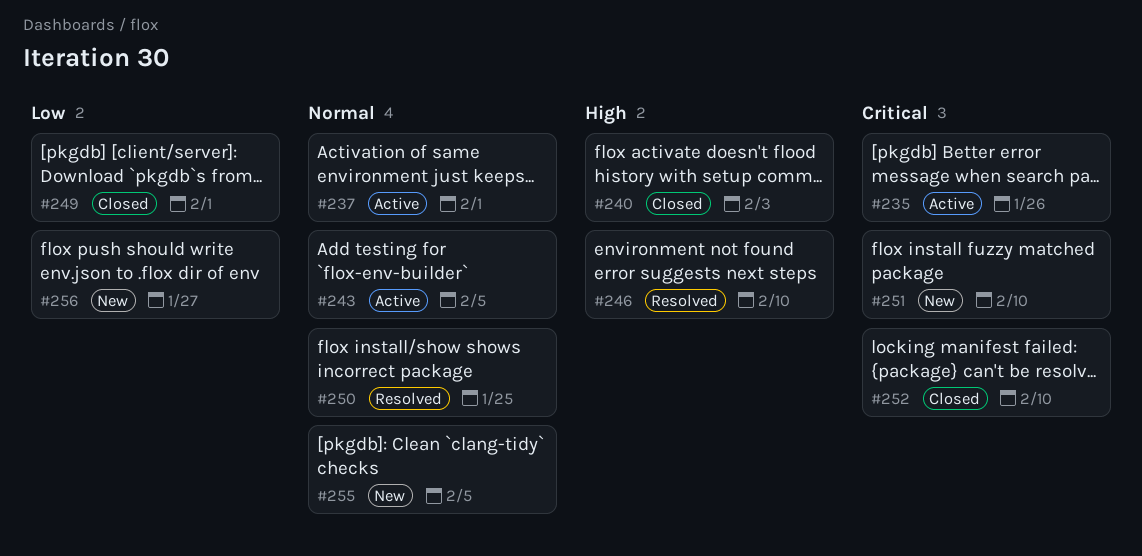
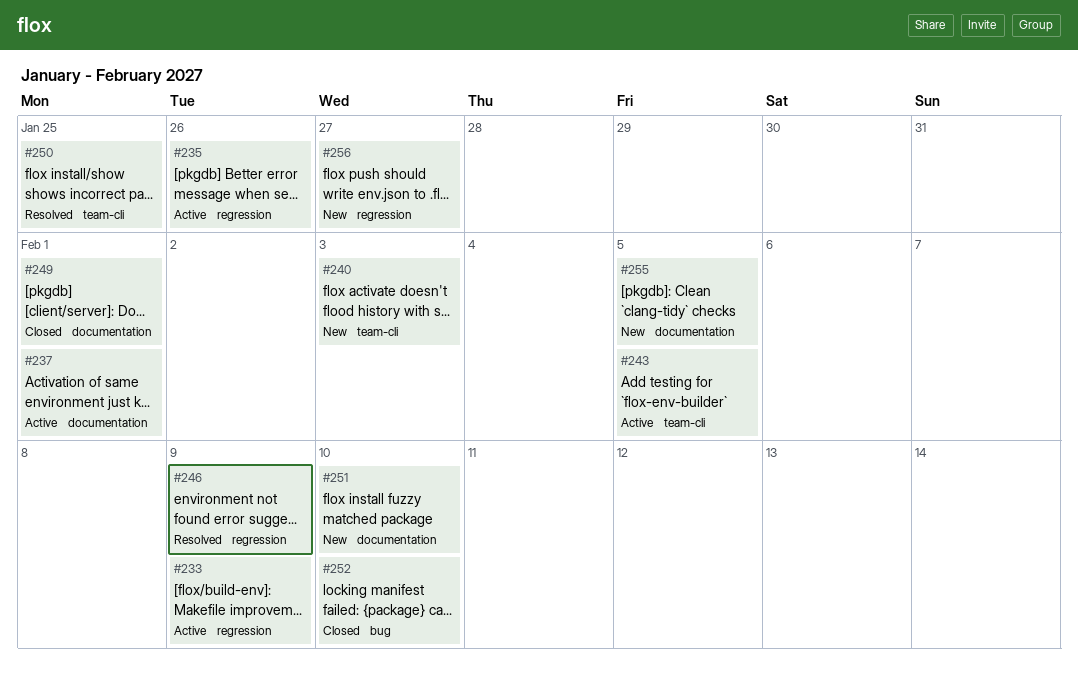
#233: none -> present
#240, status: Closed -> New
#246, due: Feb 10 -> Feb 9

